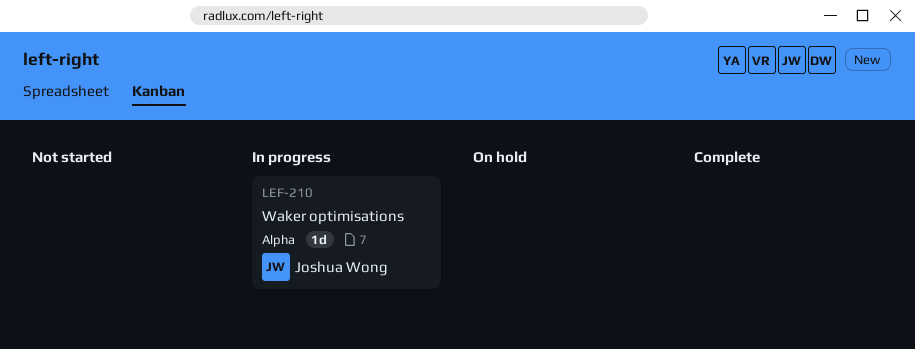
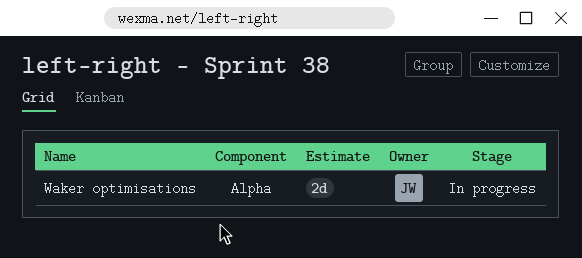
Waker optimisations, estimate: 1d -> 2d

